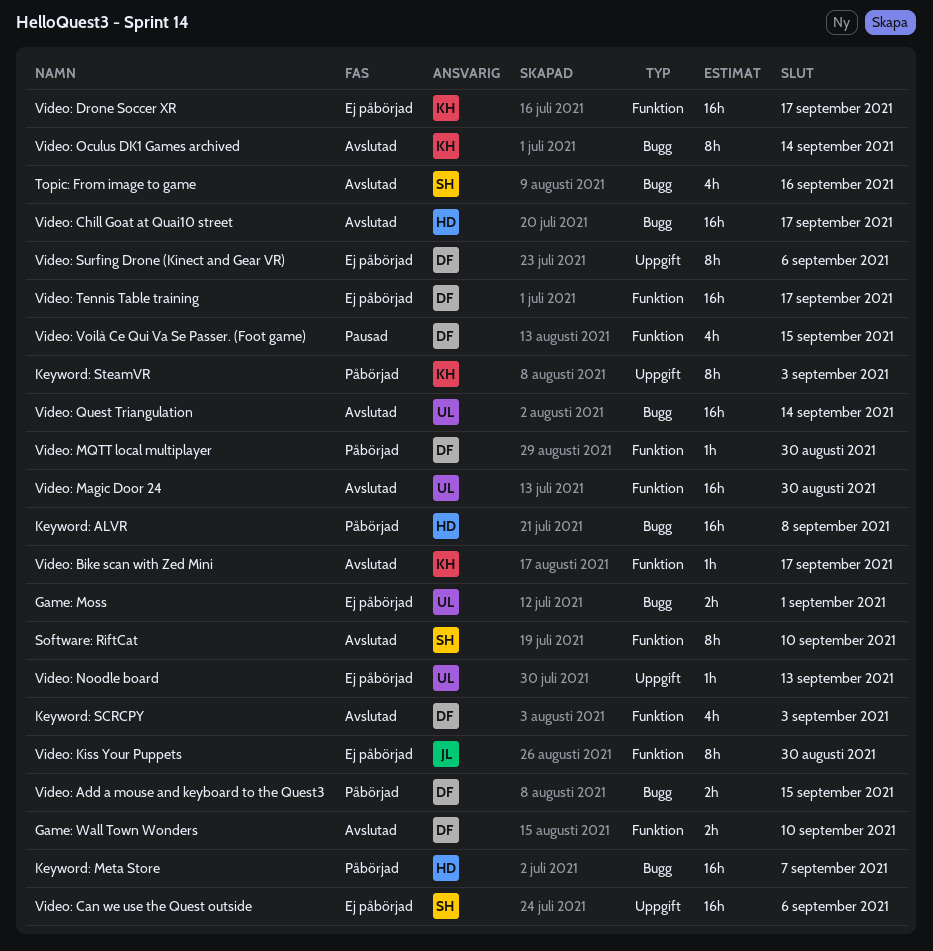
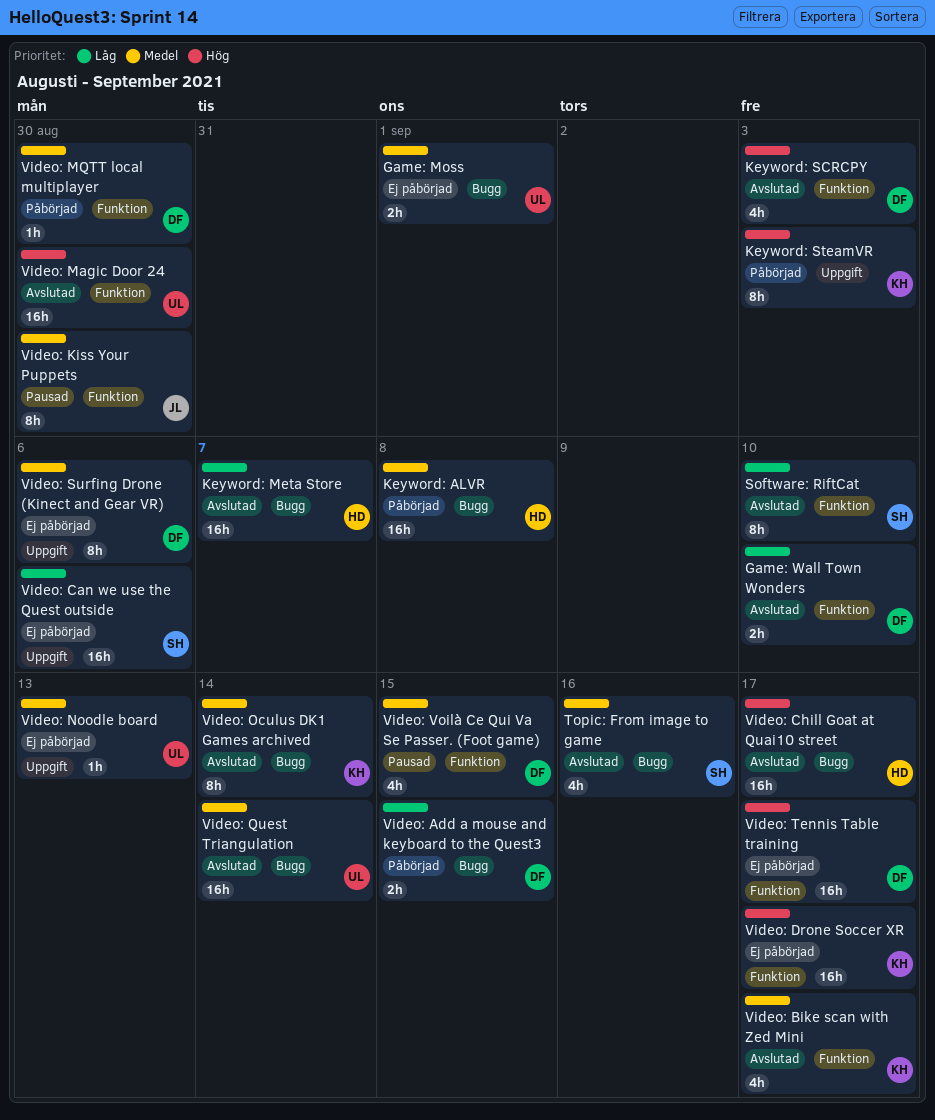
Keyword: Meta Store, status: Påbörjad -> Avslutad
Video: Bike scan with Zed Mini, estimate: 1h -> 4h
Video: Kiss Your Puppets, status: Ej påbörjad -> Pausad

